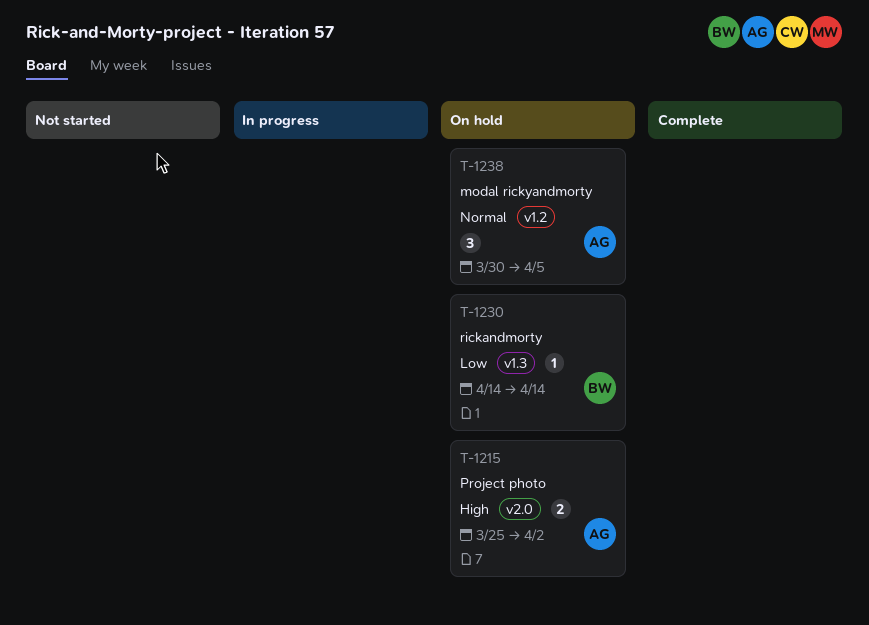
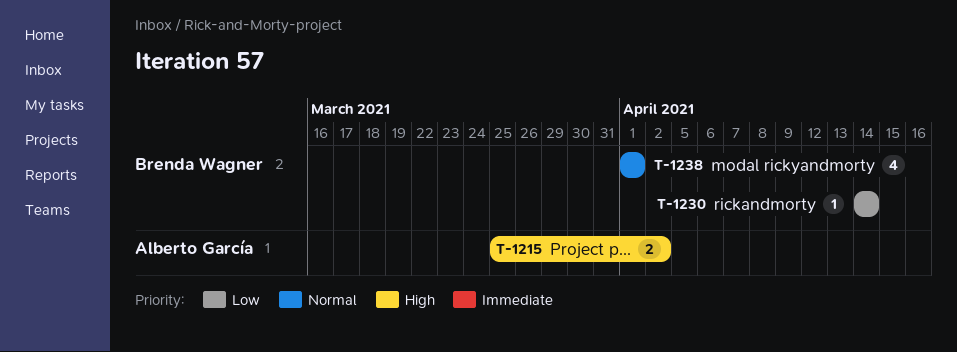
T-1238, owner: Alberto García -> Brenda Wagner
T-1238, estimate: 3 -> 4
T-1238, start: Mar 30 -> Apr 1
T-1238, due: Apr 5 -> Apr 1

